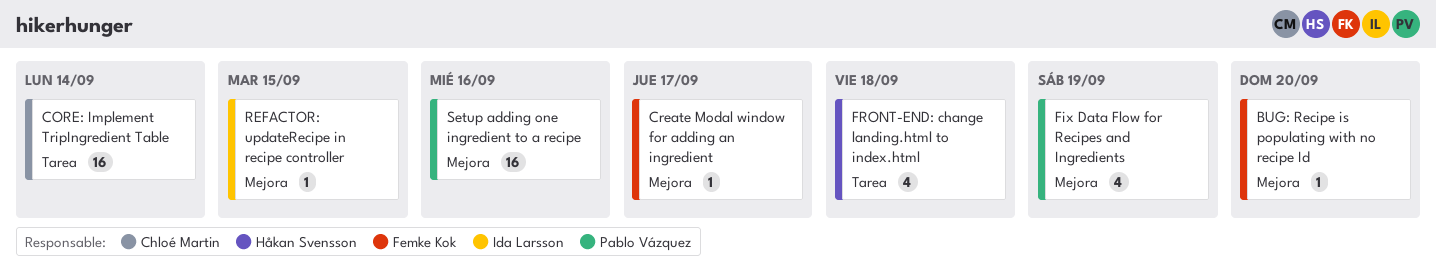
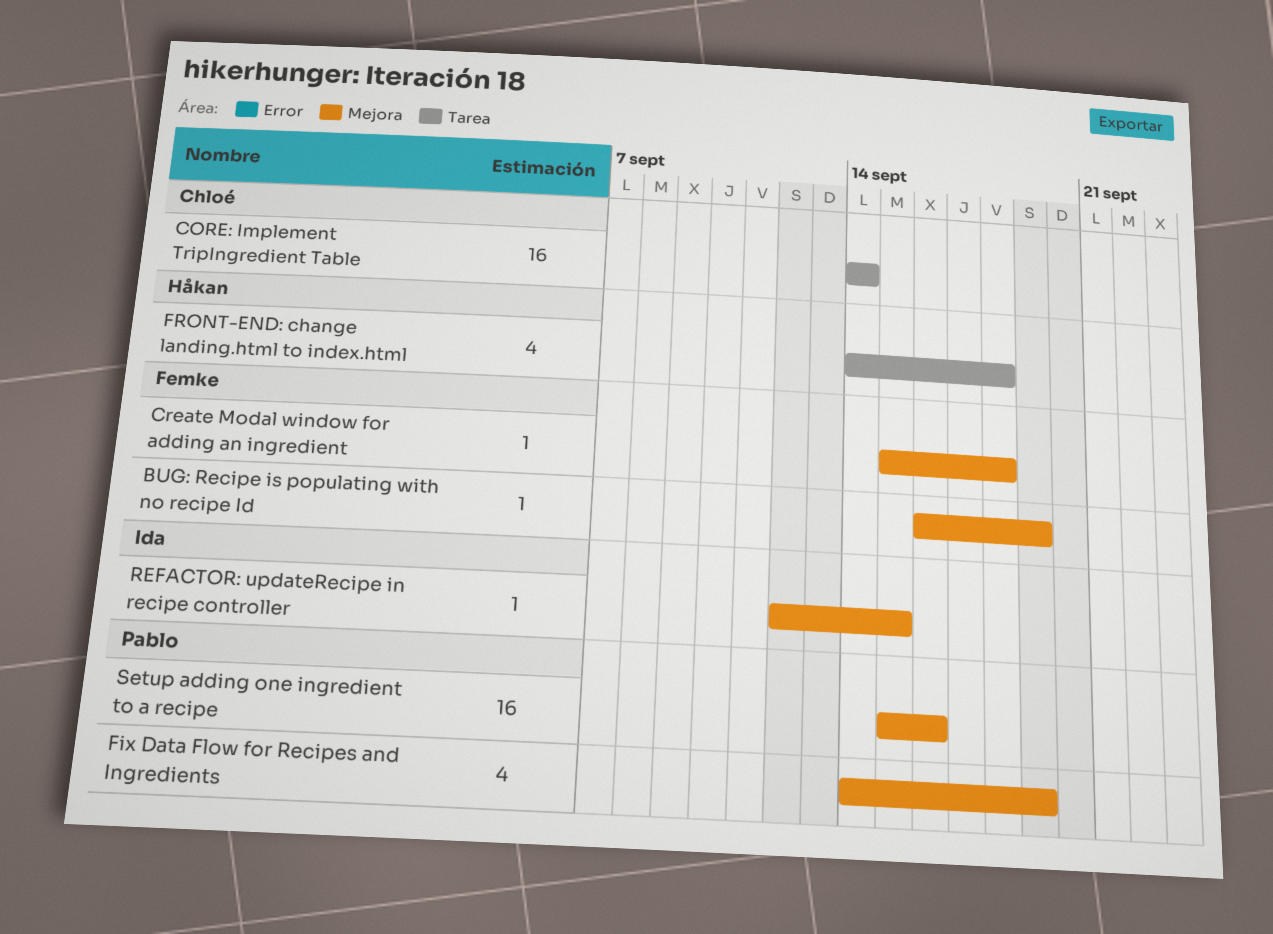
BUG: Recipe is populating with no recipe Id, due: Sep 20 -> Sep 19
Create Modal window for adding an ingredient, due: Sep 17 -> Sep 18

